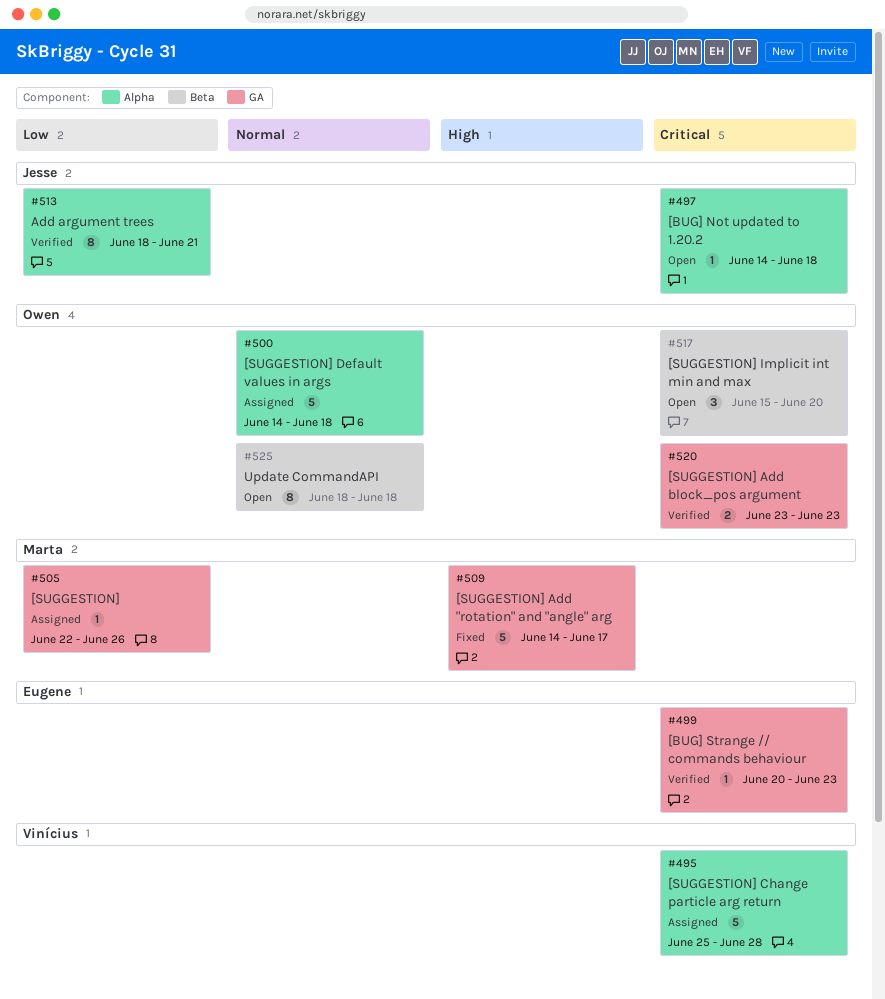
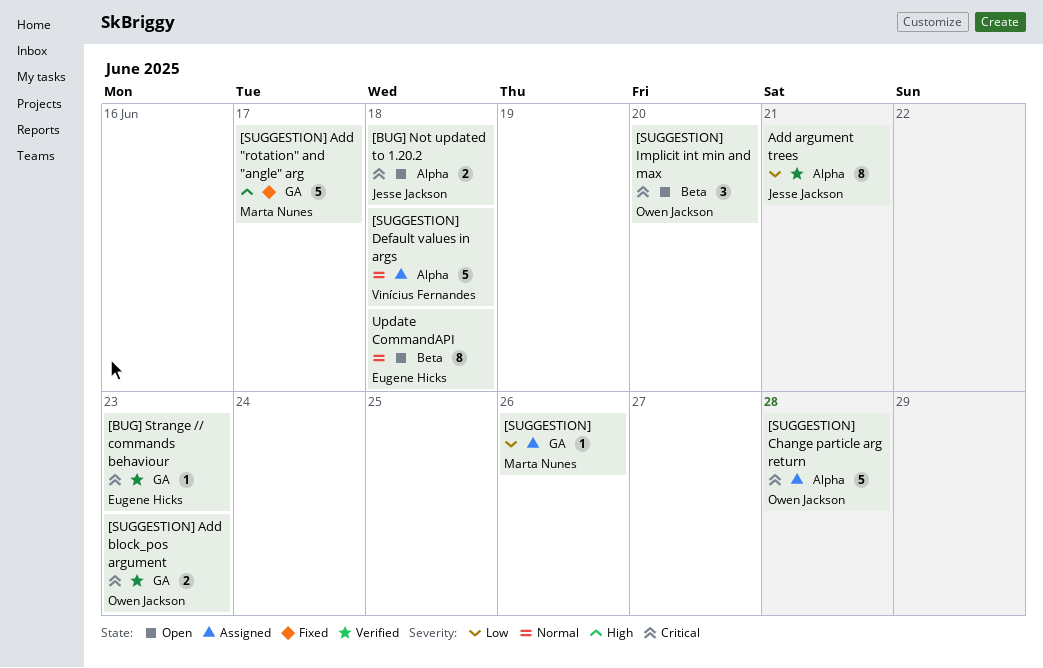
[BUG] Not updated to 1.20.2, estimate: 1 -> 2
[SUGGESTION] Change particle arg return, owner: Vinícius Fernandes -> Owen Jackson
[SUGGESTION] Default values in args, owner: Owen Jackson -> Vinícius Fernandes
Update CommandAPI, owner: Owen Jackson -> Eugene Hicks

